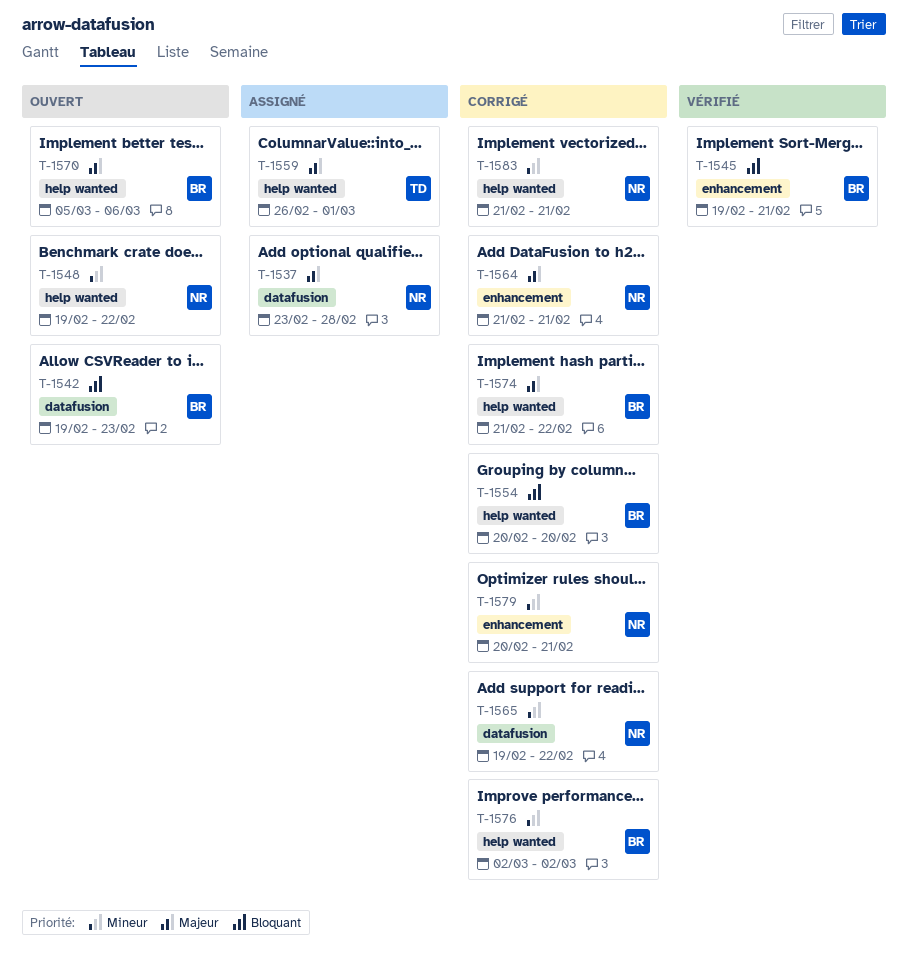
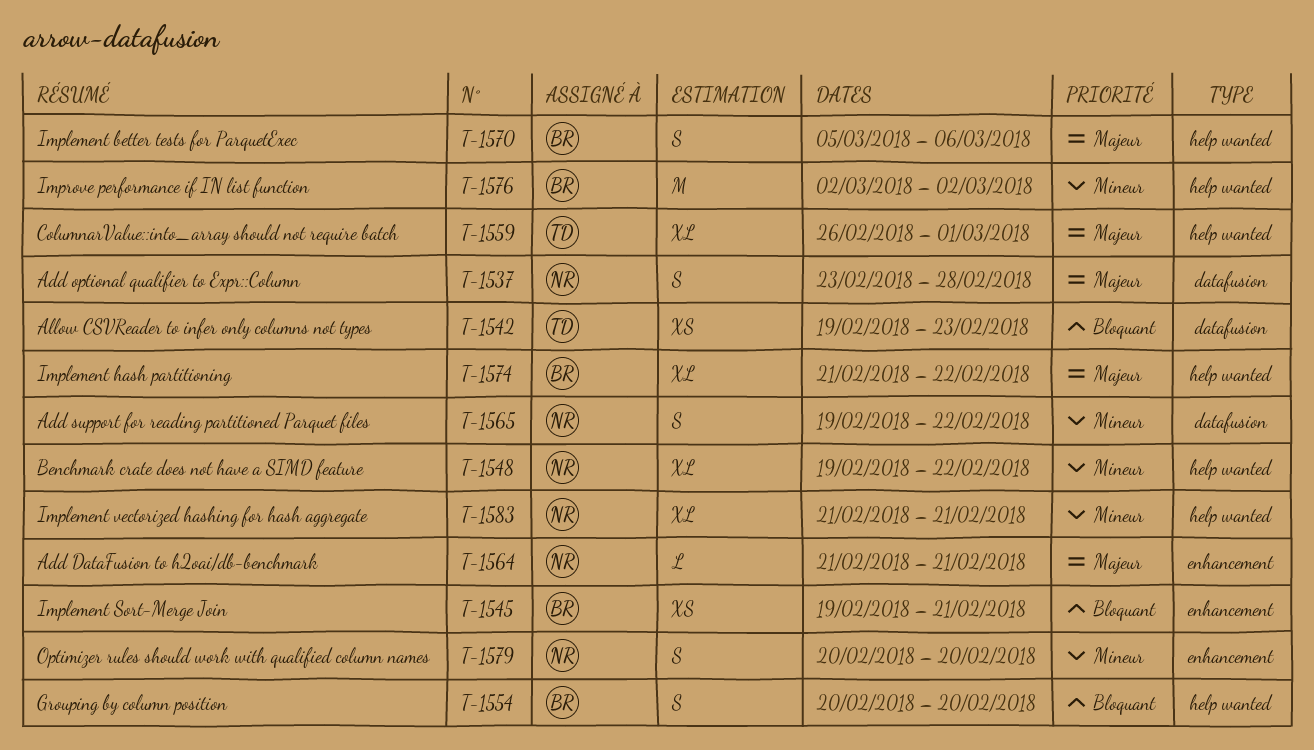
T-1542, owner: BR -> TD
T-1579, due: Feb 21 -> Feb 20

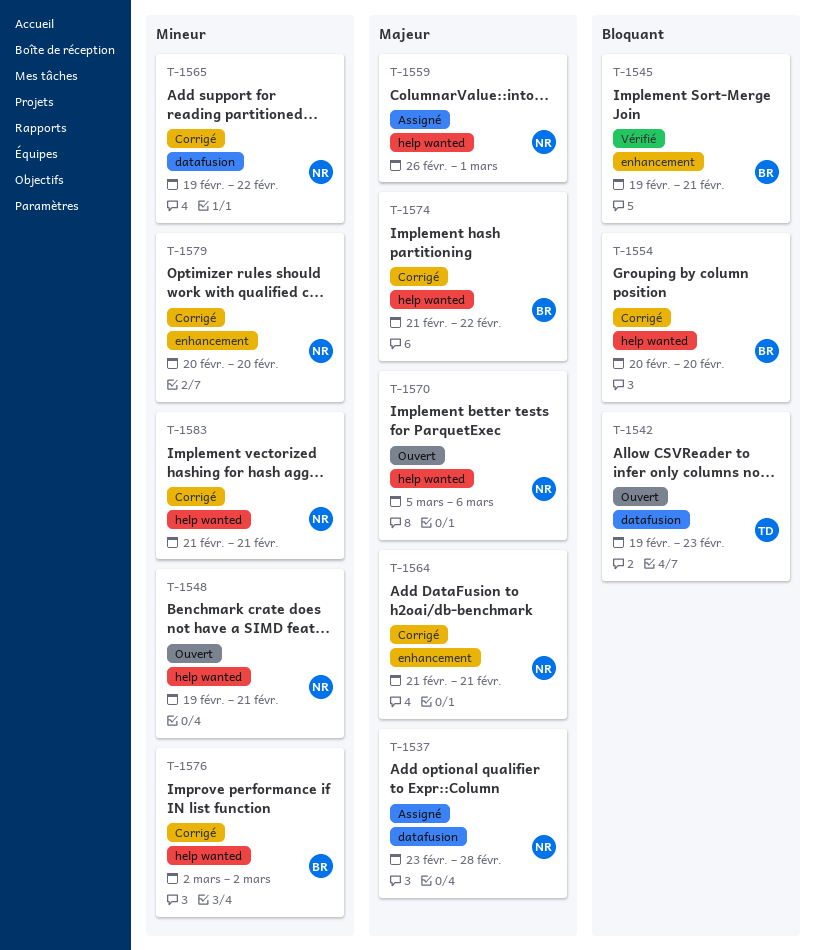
T-1548, due: Feb 22 -> Feb 21
T-1559, owner: TD -> NR
T-1570, owner: BR -> NR

